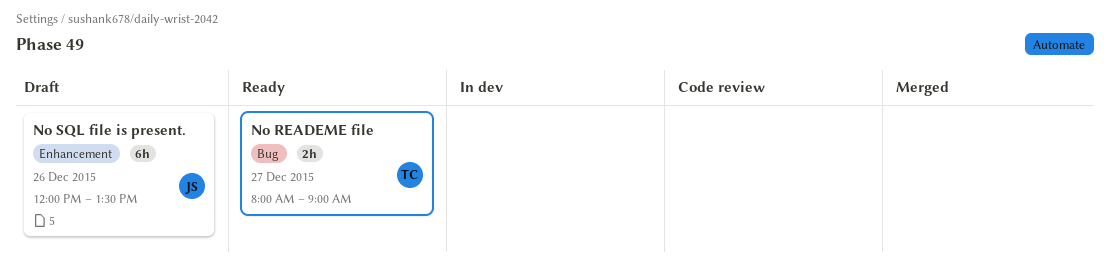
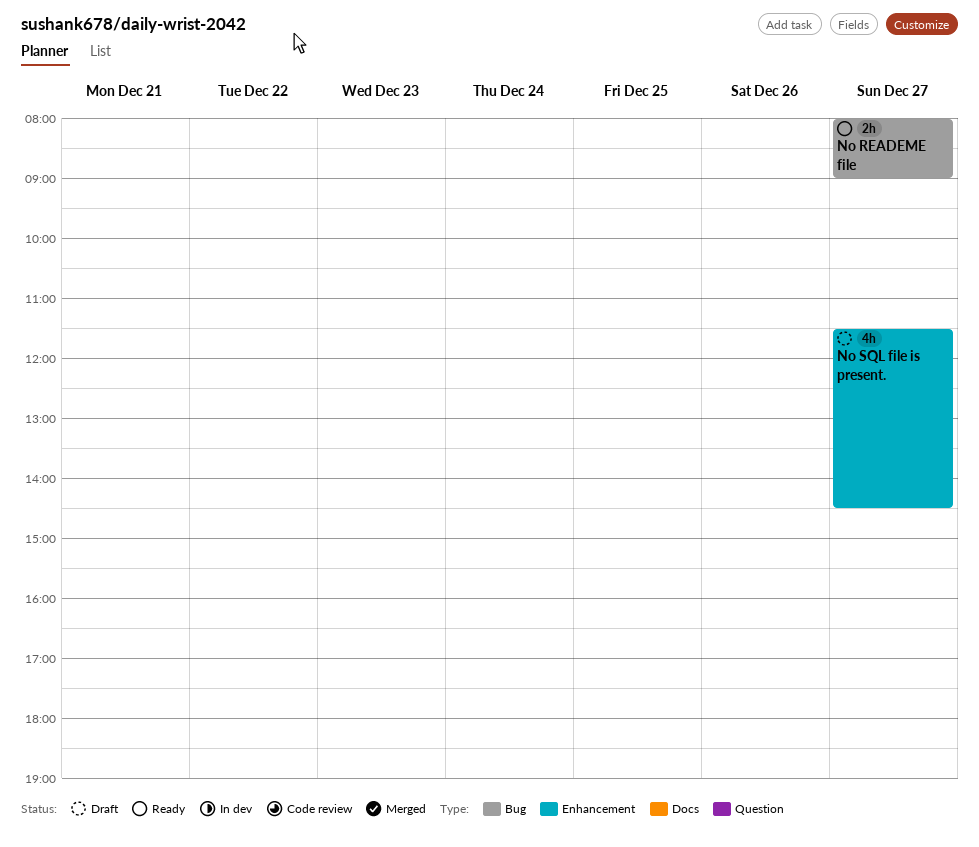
No SQL file is present., estimate: 6h -> 4h
No SQL file is present., day: Dec 26 -> Dec 27
No SQL file is present., begins: 12:00 -> 11:30
No SQL file is present., ends: 13:30 -> 14:30

